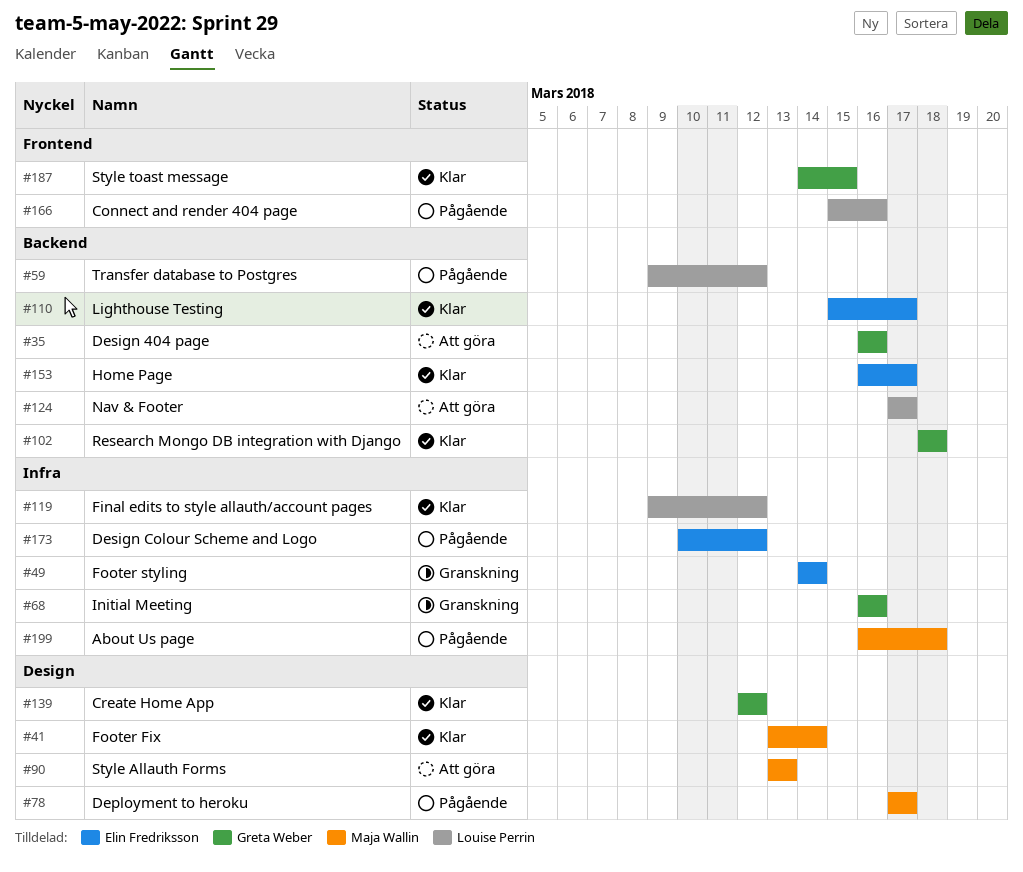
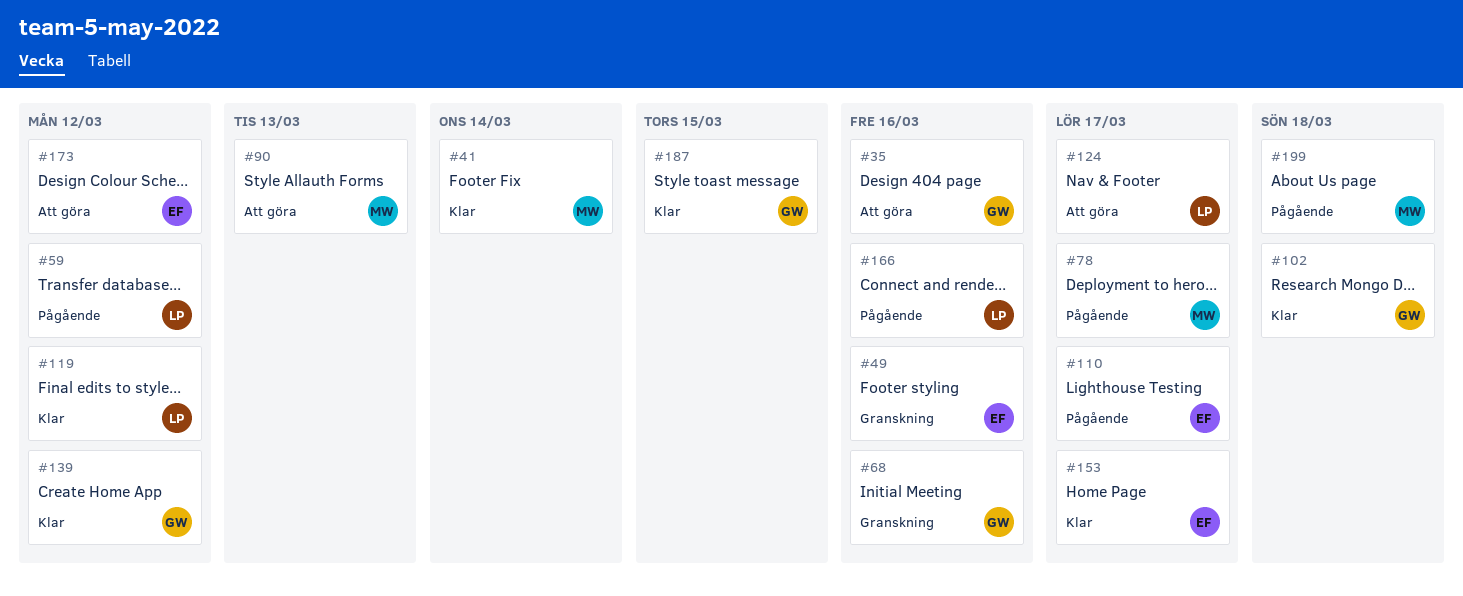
#49, due: Mar 14 -> Mar 16
#110, status: Klar -> Pågående
#173, status: Pågående -> Att göra

